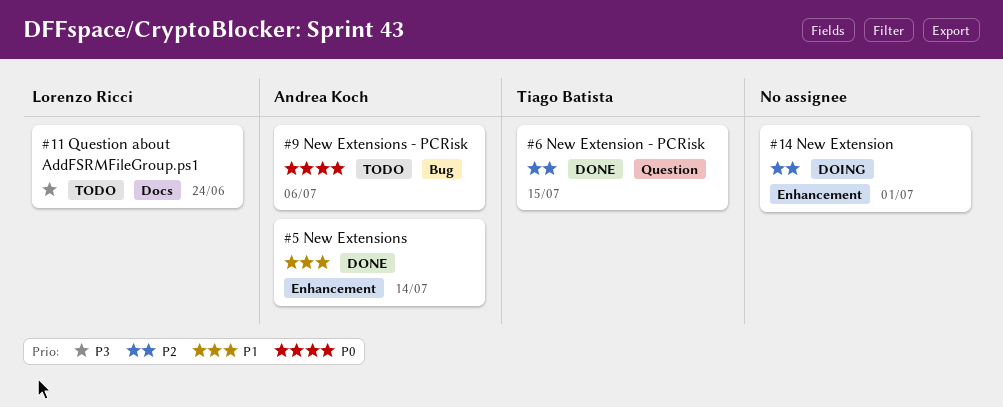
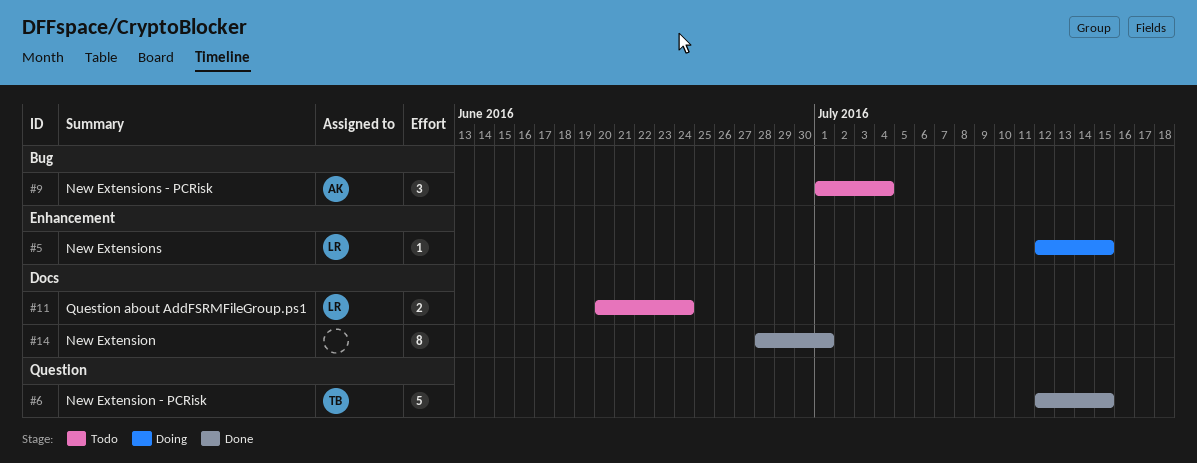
#5, status: Done -> Doing
#5, owner: Andrea Koch -> Lorenzo Ricci
#5, due: Jul 14 -> Jul 15
#9, due: Jul 6 -> Jul 4
#14, status: Doing -> Done
#14, label: Enhancement -> Docs

